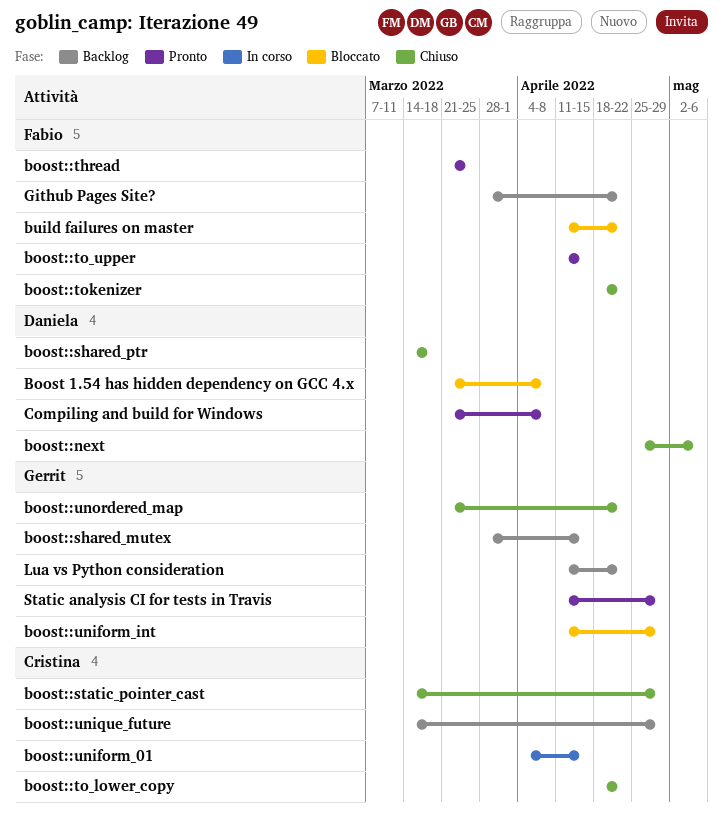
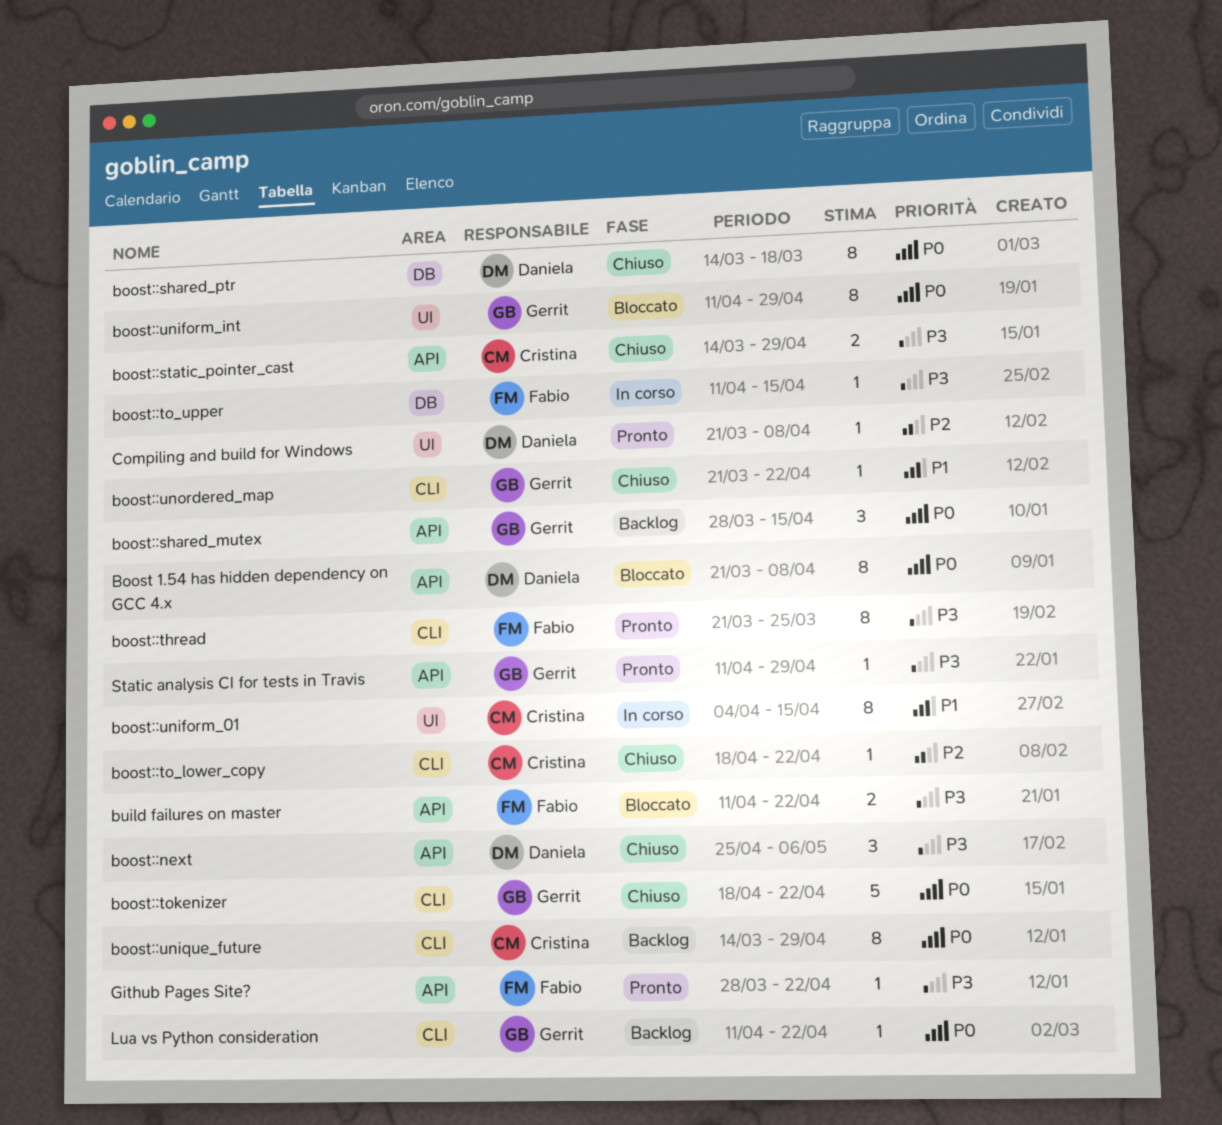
boost::to_upper, status: Pronto -> In corso
boost::tokenizer, owner: Fabio -> Gerrit
Github Pages Site?, status: Backlog -> Pronto

